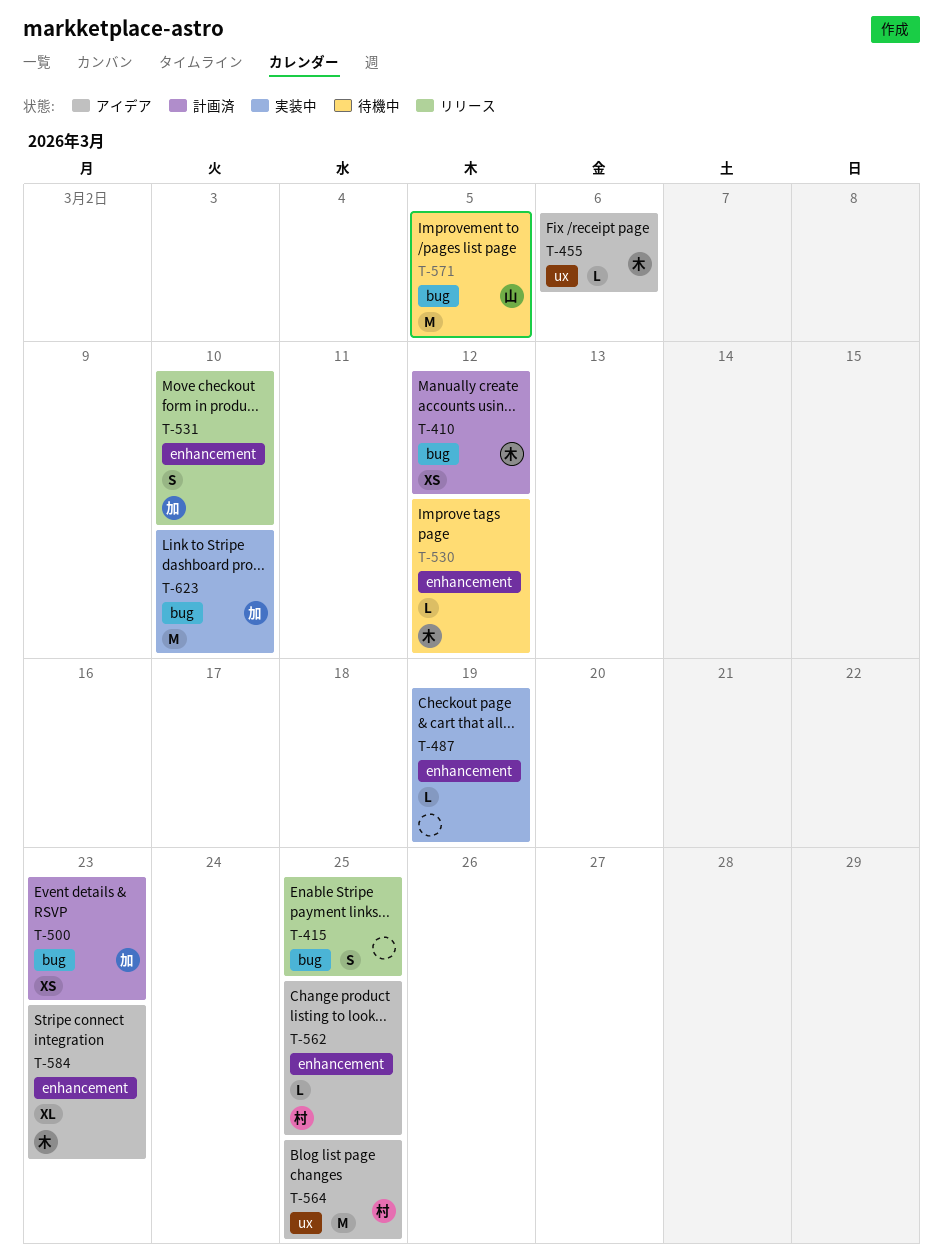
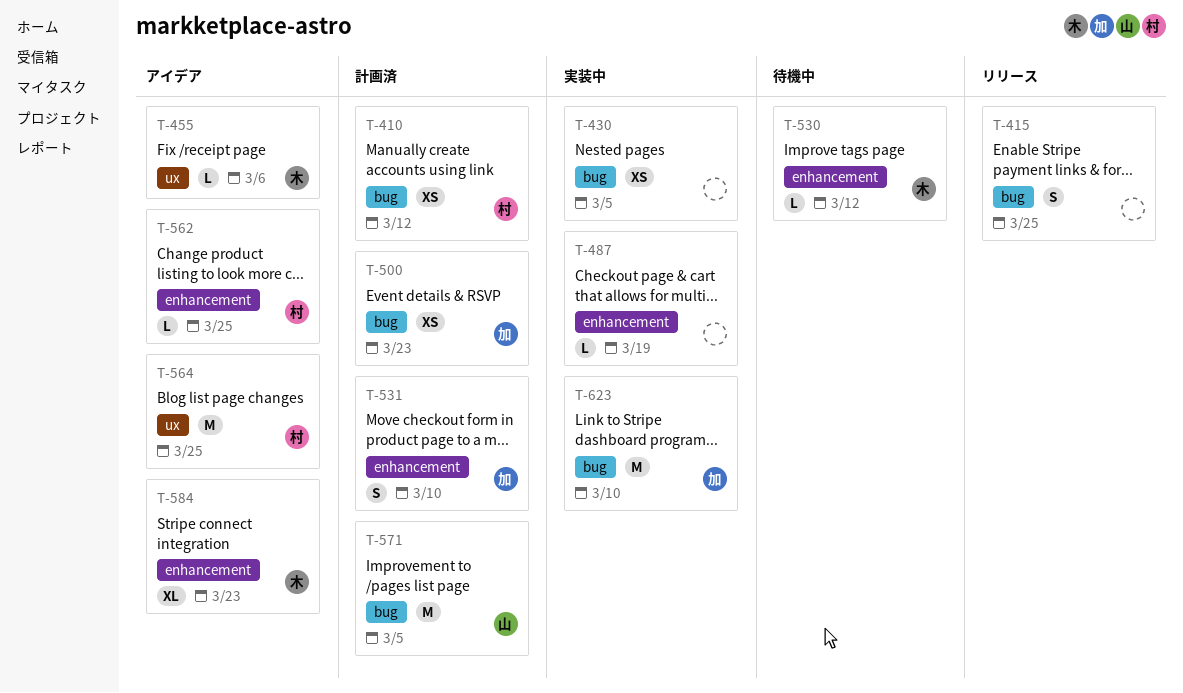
T-410, owner: 木 -> 村
T-430: none -> present
T-531, status: リリース -> 計画済
T-571, status: 待機中 -> 計画済

